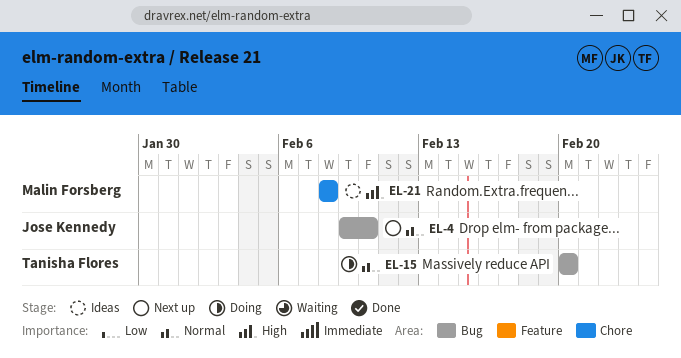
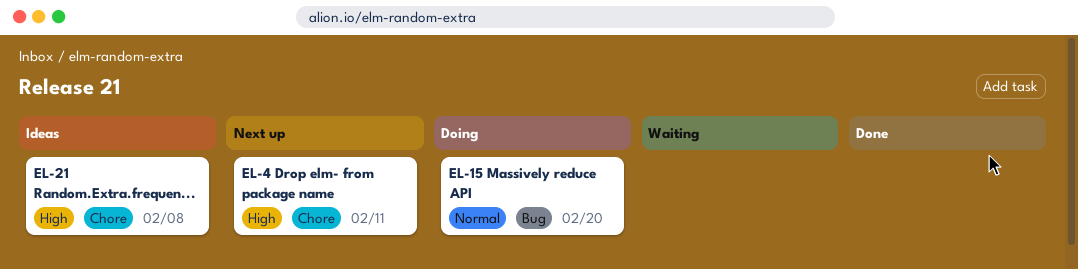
EL-4, priority: Normal -> High
EL-4, label: Bug -> Chore
EL-4, due: Feb 10 -> Feb 11

